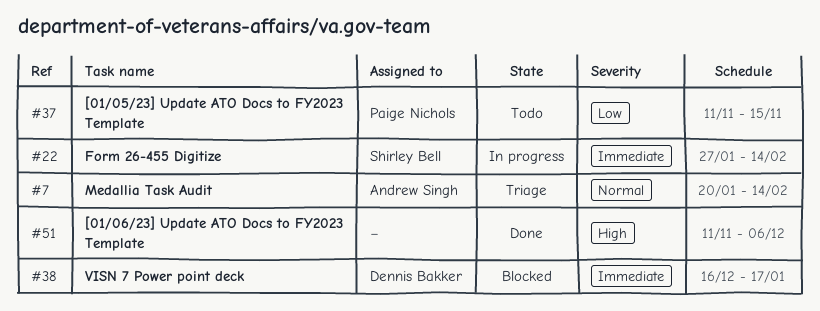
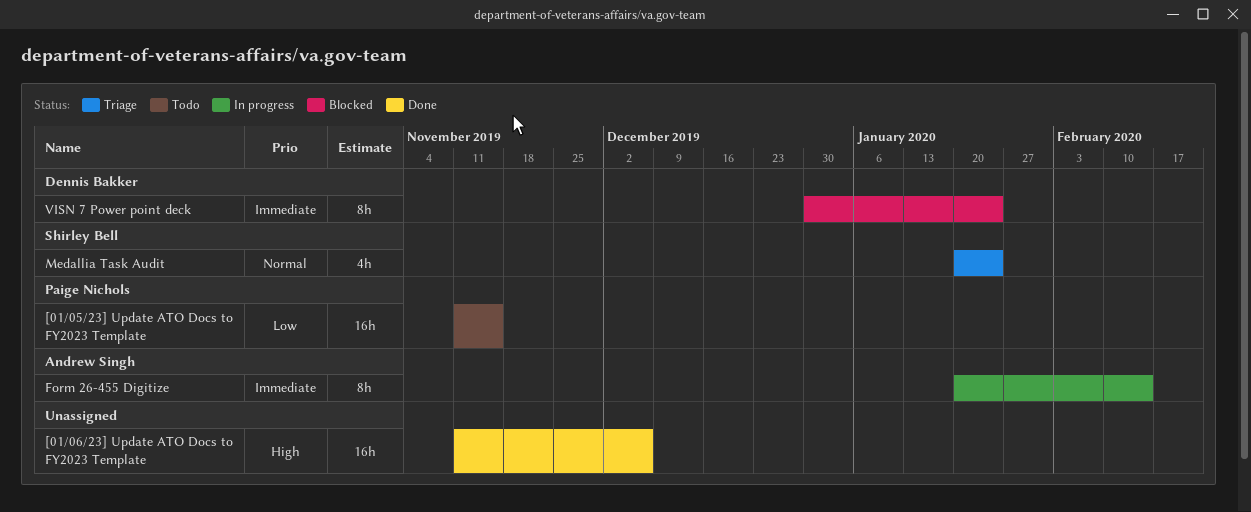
Form 26-455 Digitize, owner: Shirley Bell -> Andrew Singh
Form 26-455 Digitize, start: Jan 27 -> Jan 20
Medallia Task Audit, owner: Andrew Singh -> Shirley Bell
Medallia Task Audit, due: Feb 14 -> Jan 24
VISN 7 Power point deck, start: Dec 16 -> Dec 30
VISN 7 Power point deck, due: Jan 17 -> Jan 24

